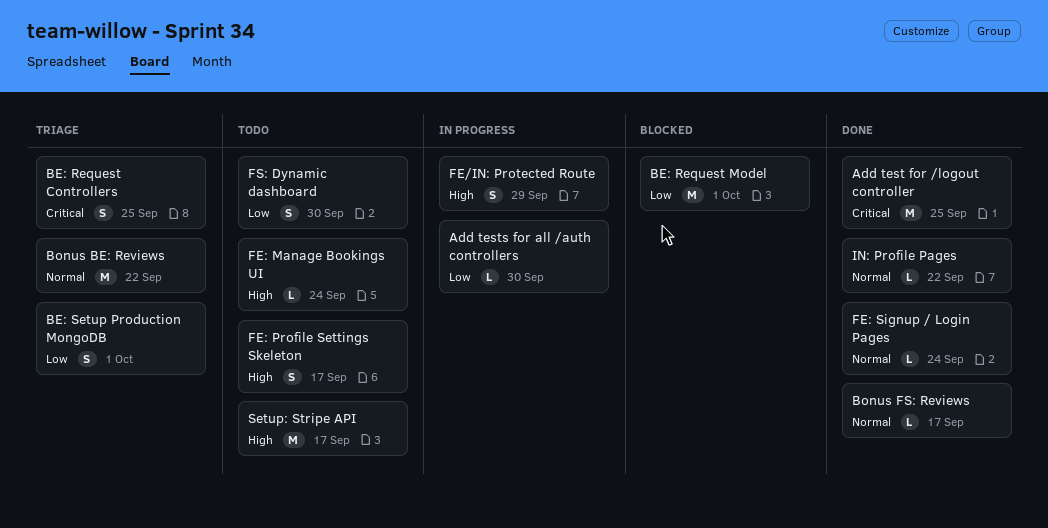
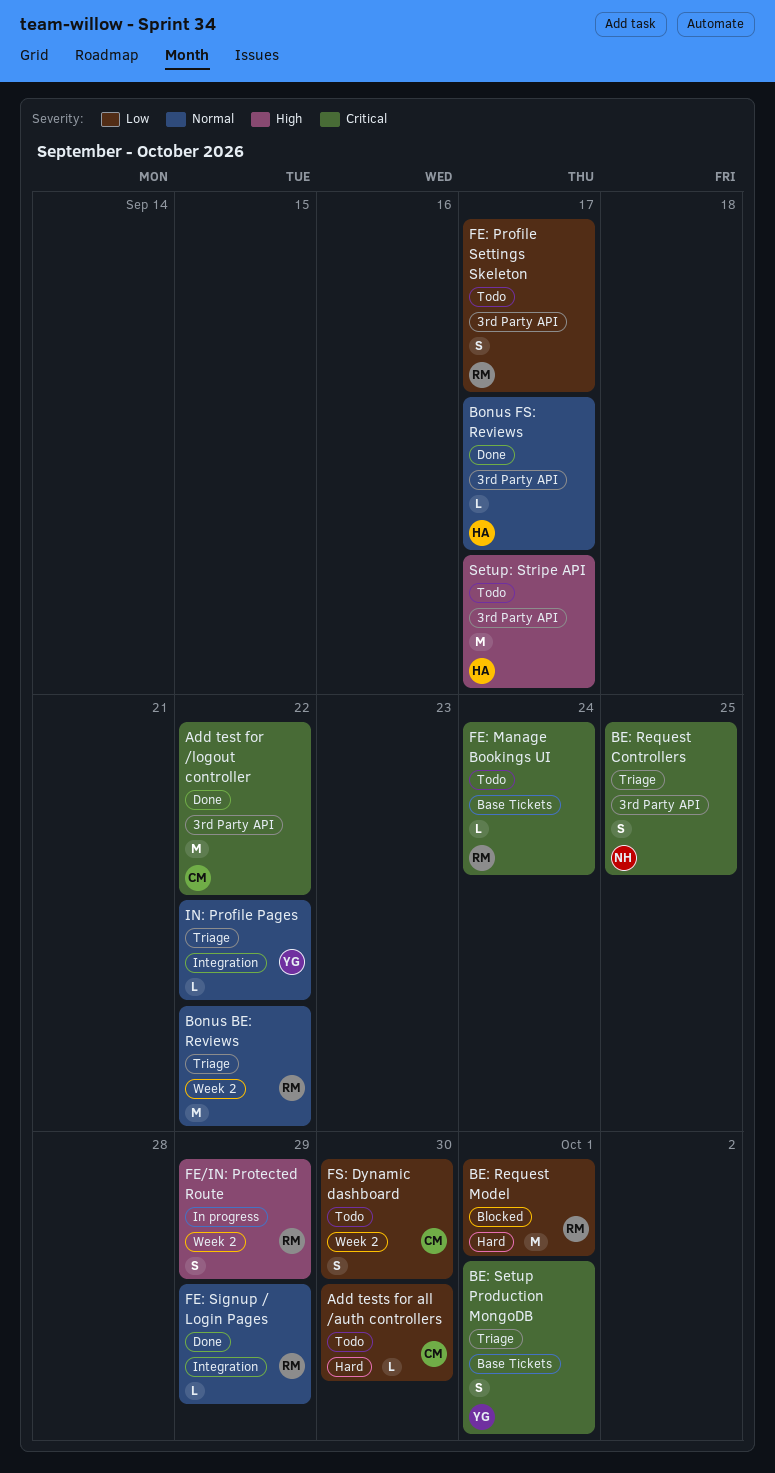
Add test for /logout controller, due: Sep 25 -> Sep 22
Add tests for all /auth controllers, status: In progress -> Todo
BE: Setup Production MongoDB, priority: Low -> Critical
FE: Manage Bookings UI, priority: High -> Critical
FE: Profile Settings Skeleton, priority: High -> Low
FE: Signup / Login Pages, due: Sep 24 -> Sep 29
IN: Profile Pages, status: Done -> Triage

